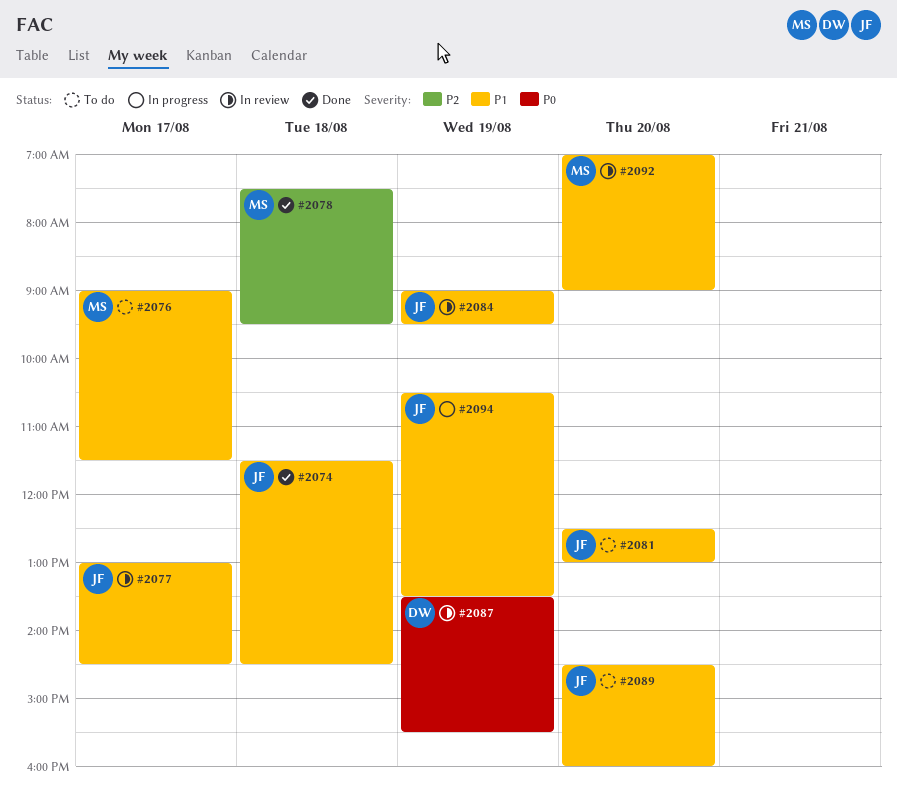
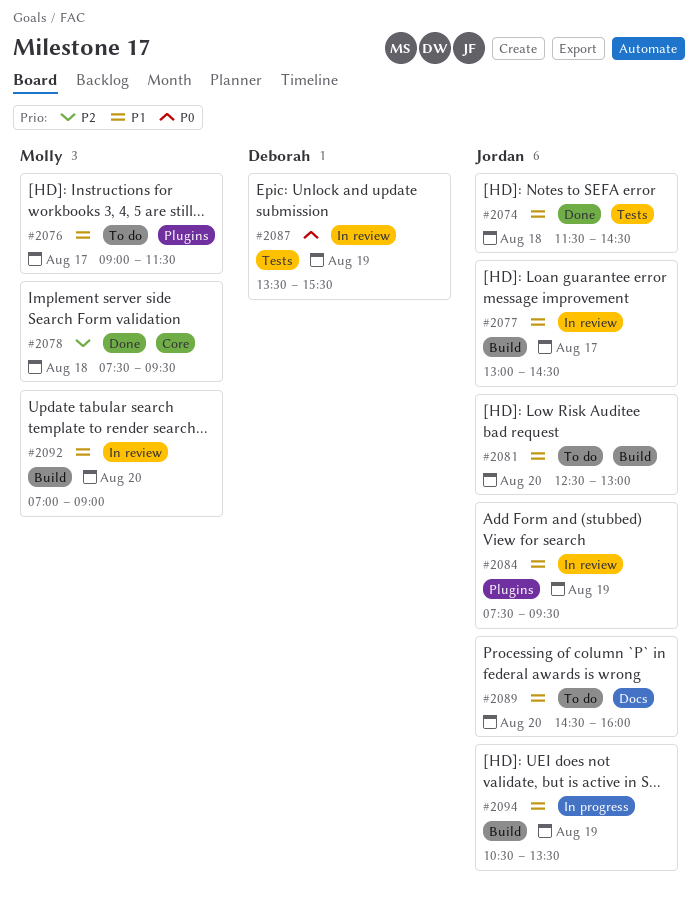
#2084, begins: 09:00 -> 07:30

